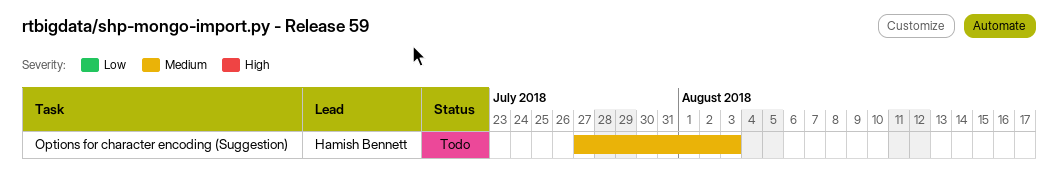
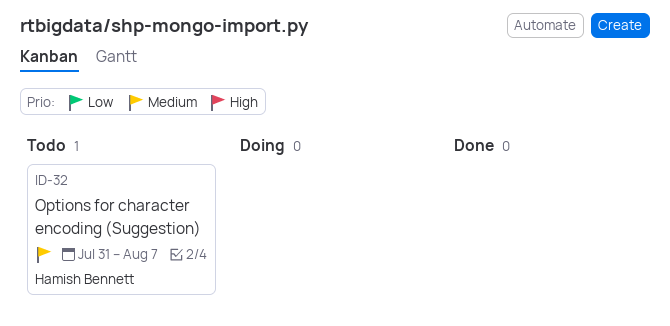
Options for character encoding (Suggestion), start: Jul 27 -> Jul 31
Options for character encoding (Suggestion), due: Aug 3 -> Aug 7

